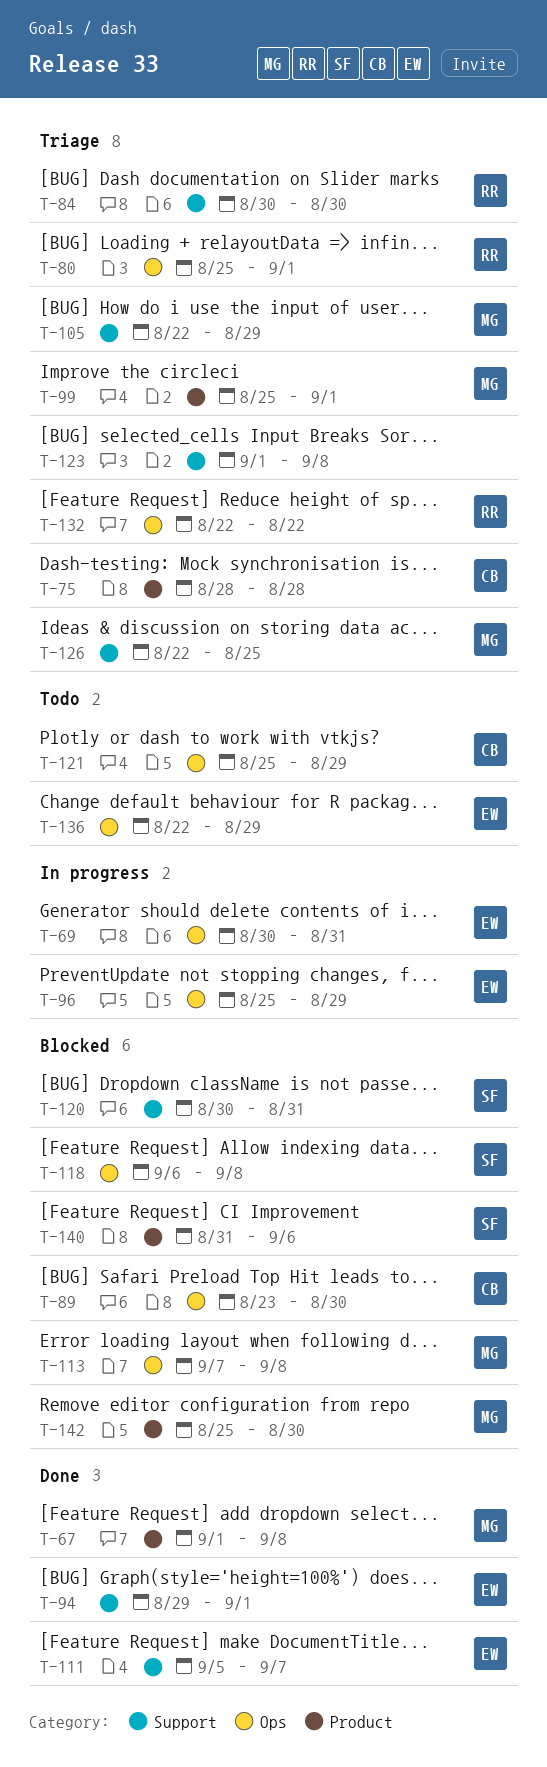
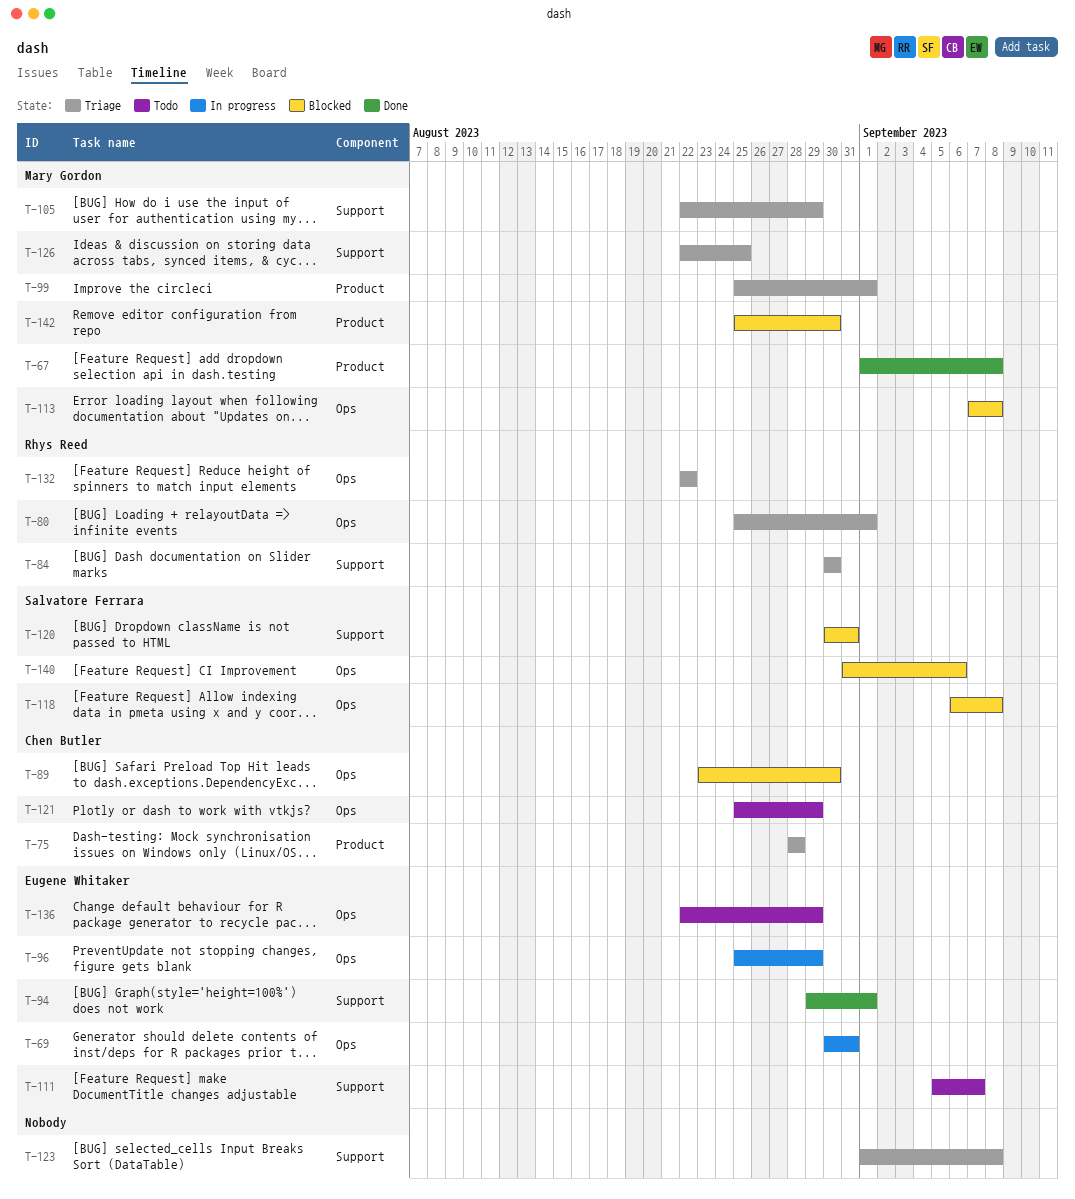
T-111, status: Done -> Todo
T-140, label: Product -> Ops

